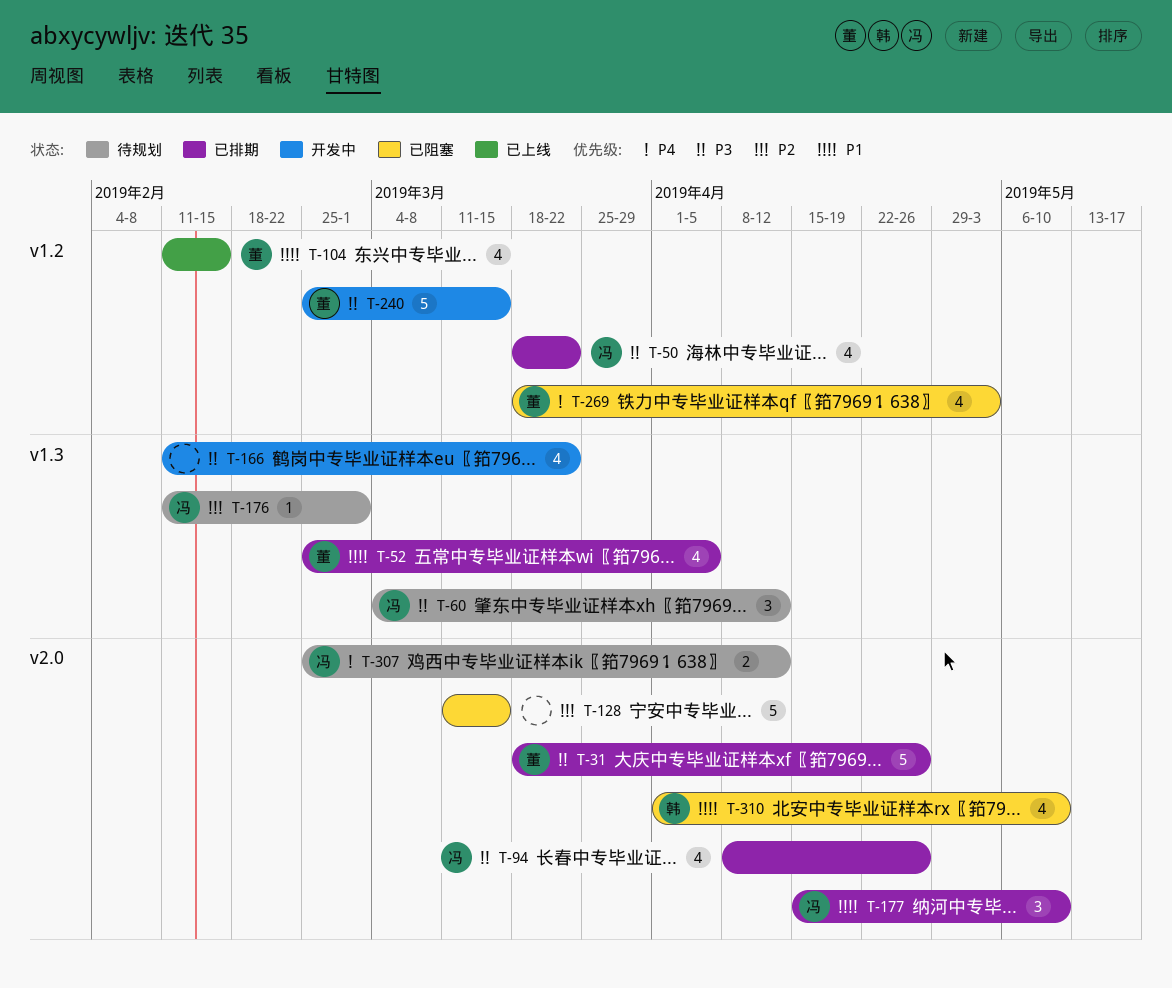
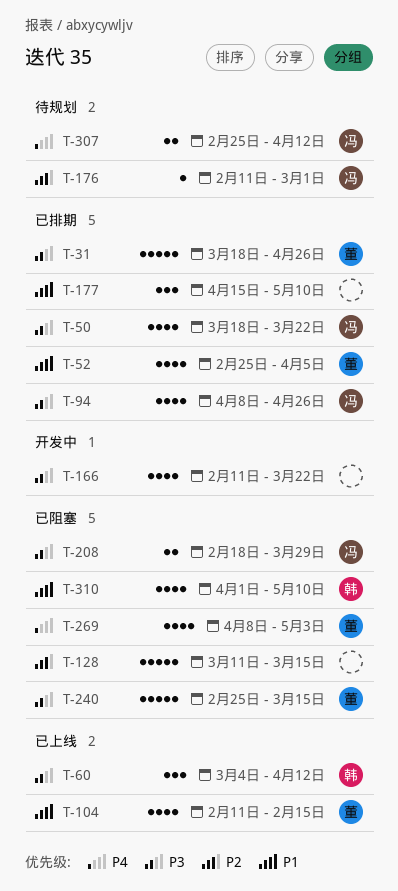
T-60, status: 待规划 -> 已上线
T-60, owner: 冯 -> 韩
T-177, owner: 冯 -> none
T-208: none -> present
T-240, status: 开发中 -> 已阻塞
T-269, start: Mar 18 -> Apr 8

